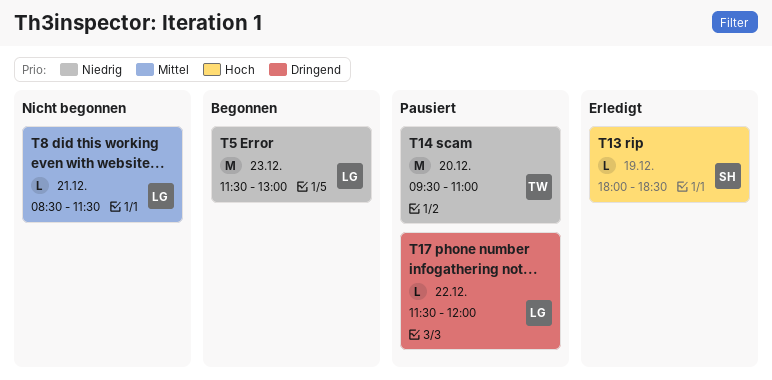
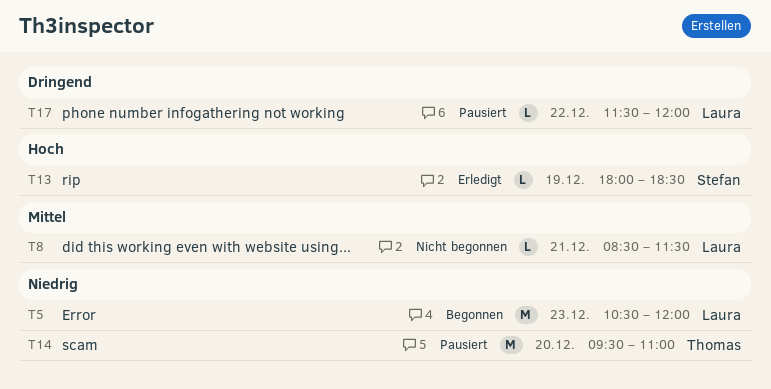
T5, begins: 11:30 -> 10:30
T5, ends: 13:00 -> 12:00

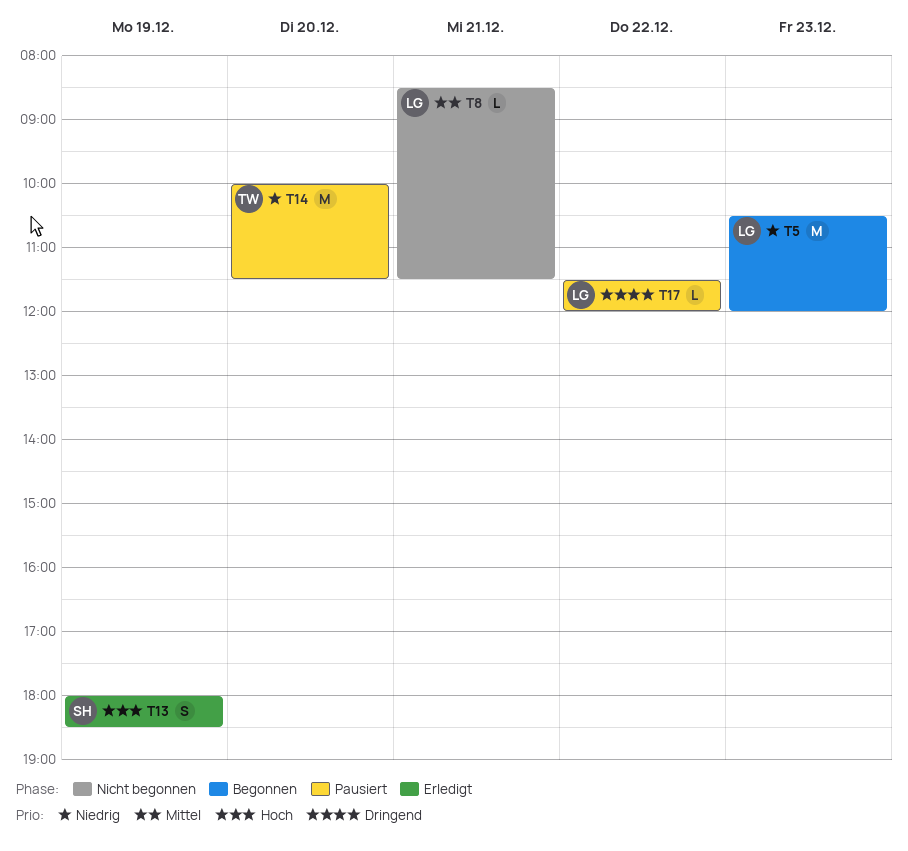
T13, estimate: L -> S
T14, begins: 09:30 -> 10:00
T14, ends: 11:00 -> 11:30

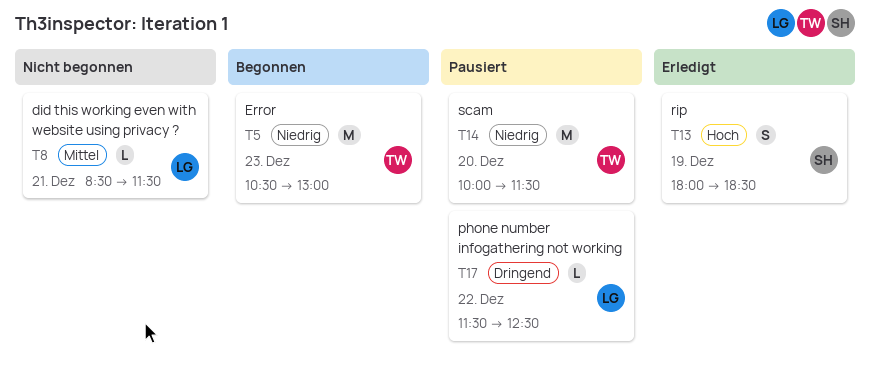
T5, owner: LG -> TW
T5, ends: 12:00 -> 13:00
T17, ends: 12:00 -> 12:30

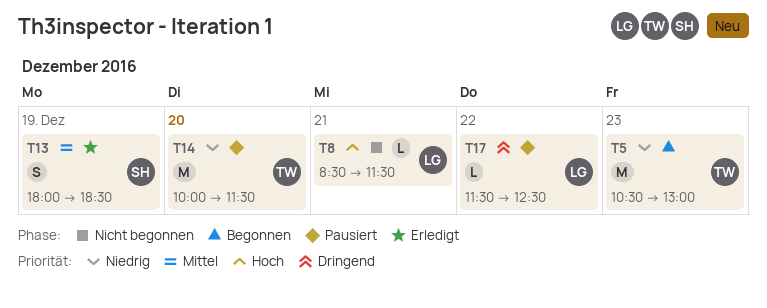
T8, priority: Mittel -> Hoch
T13, priority: Hoch -> Mittel

